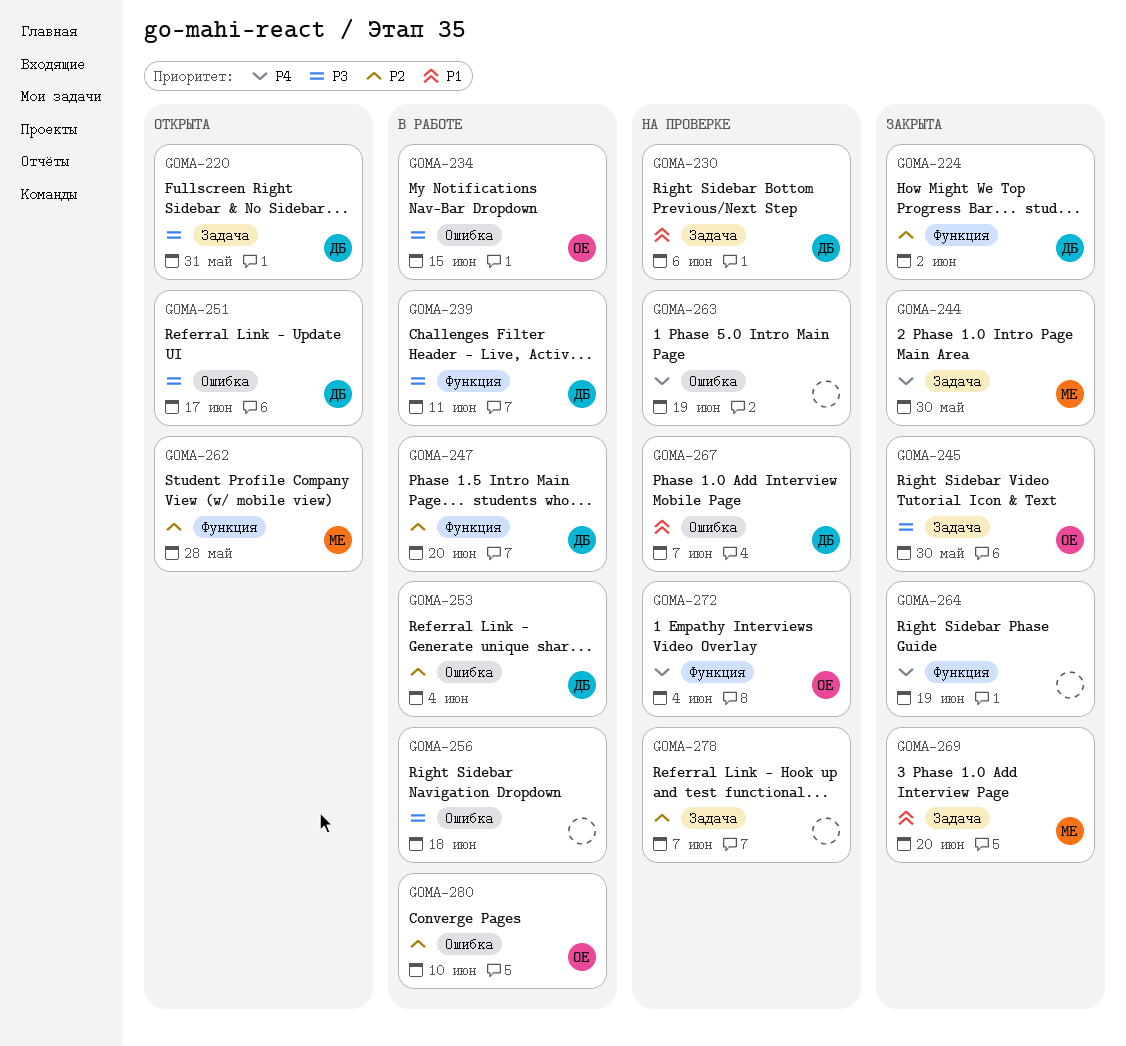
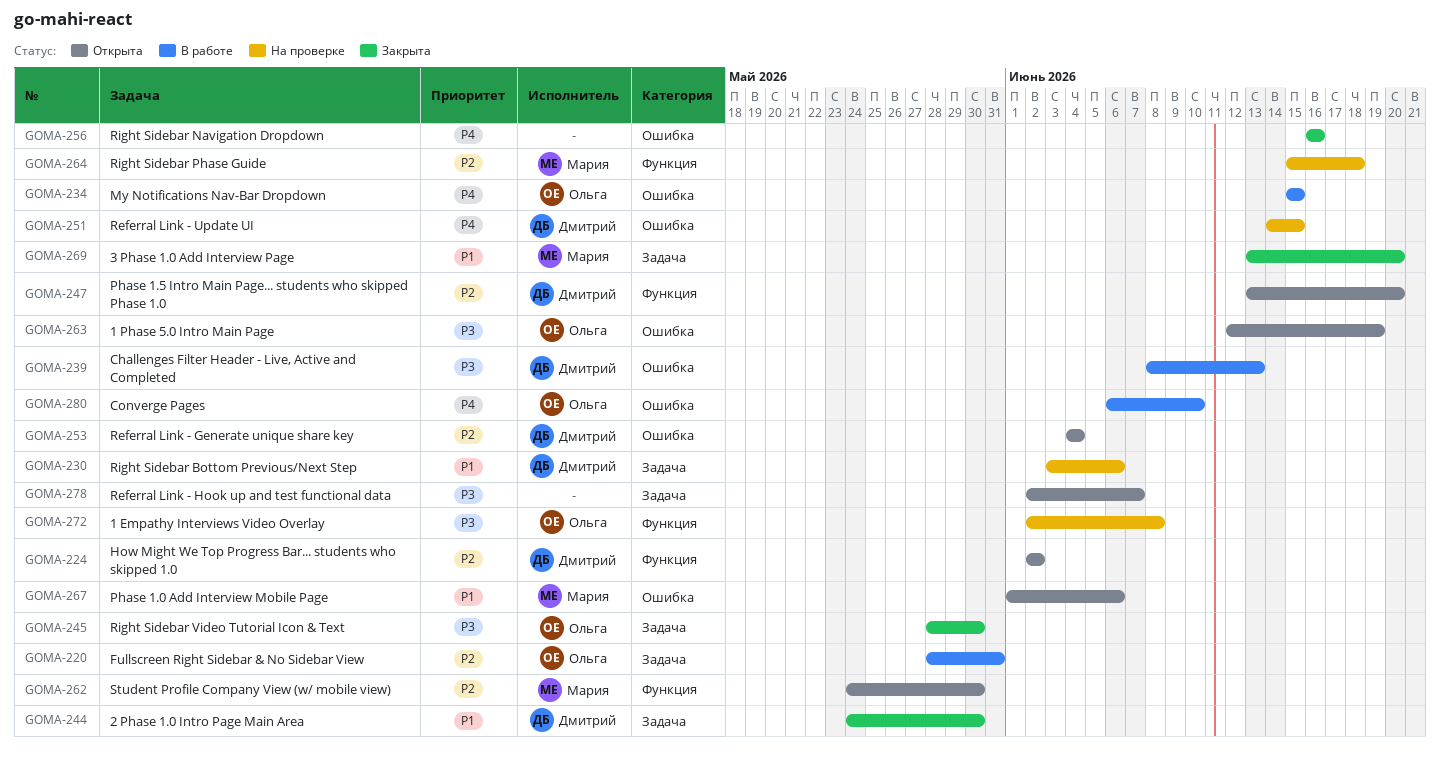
GOMA-220, status: Открыта -> В работе
GOMA-220, owner: Дмитрий -> Ольга
GOMA-220, priority: P3 -> P2
GOMA-224, status: Закрыта -> Открыта
GOMA-234, priority: P3 -> P4
GOMA-239, label: Функция -> Ошибка
GOMA-239, due: Jun 11 -> Jun 13
GOMA-244, owner: Мария -> Дмитрий
GOMA-244, priority: P4 -> P1
GOMA-247, status: В работе -> Открыта
GOMA-251, status: Открыта -> На проверке
GOMA-251, priority: P3 -> P4
GOMA-251, due: Jun 17 -> Jun 15
GOMA-253, status: В работе -> Открыта
GOMA-256, status: В работе -> Закрыта
GOMA-256, priority: P3 -> P4
GOMA-256, due: Jun 18 -> Jun 16
GOMA-262, due: May 28 -> May 30
GOMA-263, status: На проверке -> Открыта
GOMA-263, owner: none -> Ольга
GOMA-263, priority: P4 -> P3
GOMA-264, status: Закрыта -> На проверке
GOMA-264, owner: none -> Мария
GOMA-264, priority: P4 -> P2
GOMA-264, due: Jun 19 -> Jun 18
GOMA-267, status: На проверке -> Открыта
GOMA-267, owner: Дмитрий -> Мария
GOMA-267, due: Jun 7 -> Jun 6
GOMA-272, priority: P4 -> P3
GOMA-272, due: Jun 4 -> Jun 8
GOMA-278, status: На проверке -> Открыта
GOMA-278, priority: P2 -> P3
GOMA-280, priority: P2 -> P4

